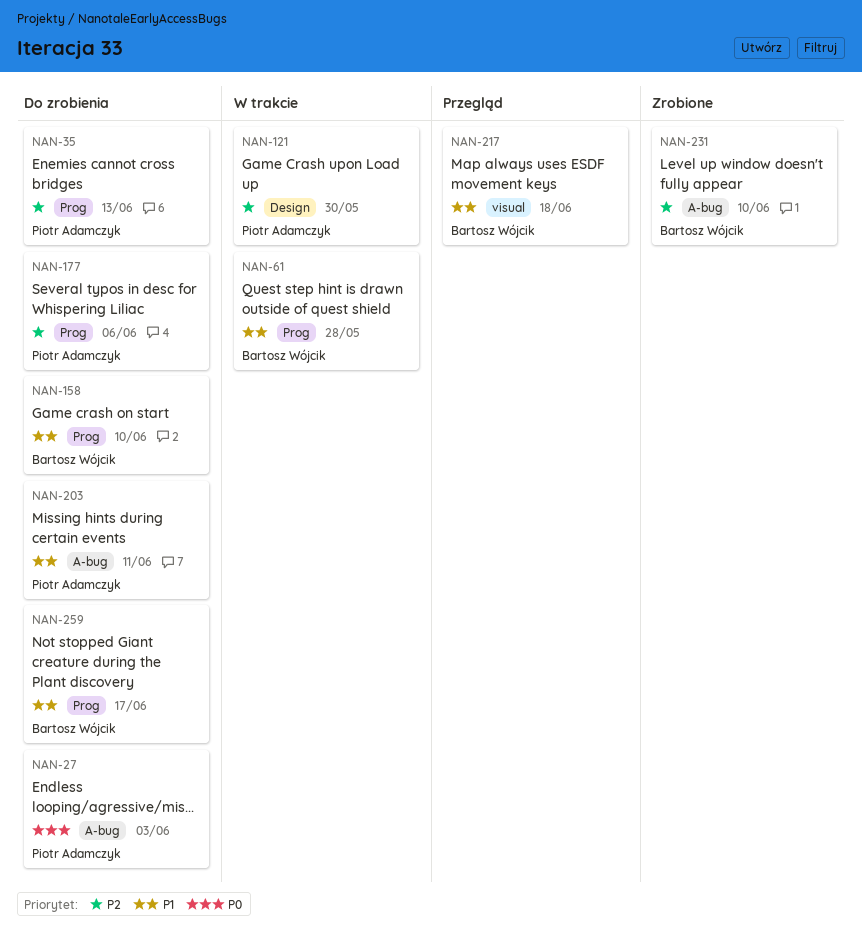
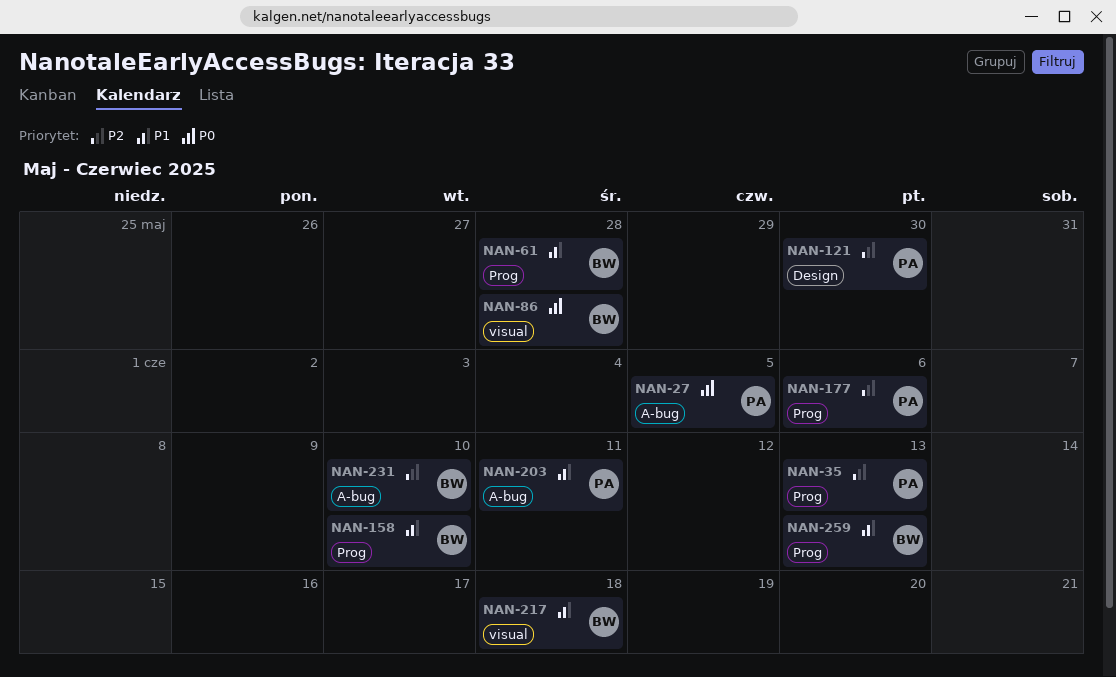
NAN-27, due: Jun 3 -> Jun 5
NAN-86: none -> present
NAN-259, due: Jun 17 -> Jun 13

